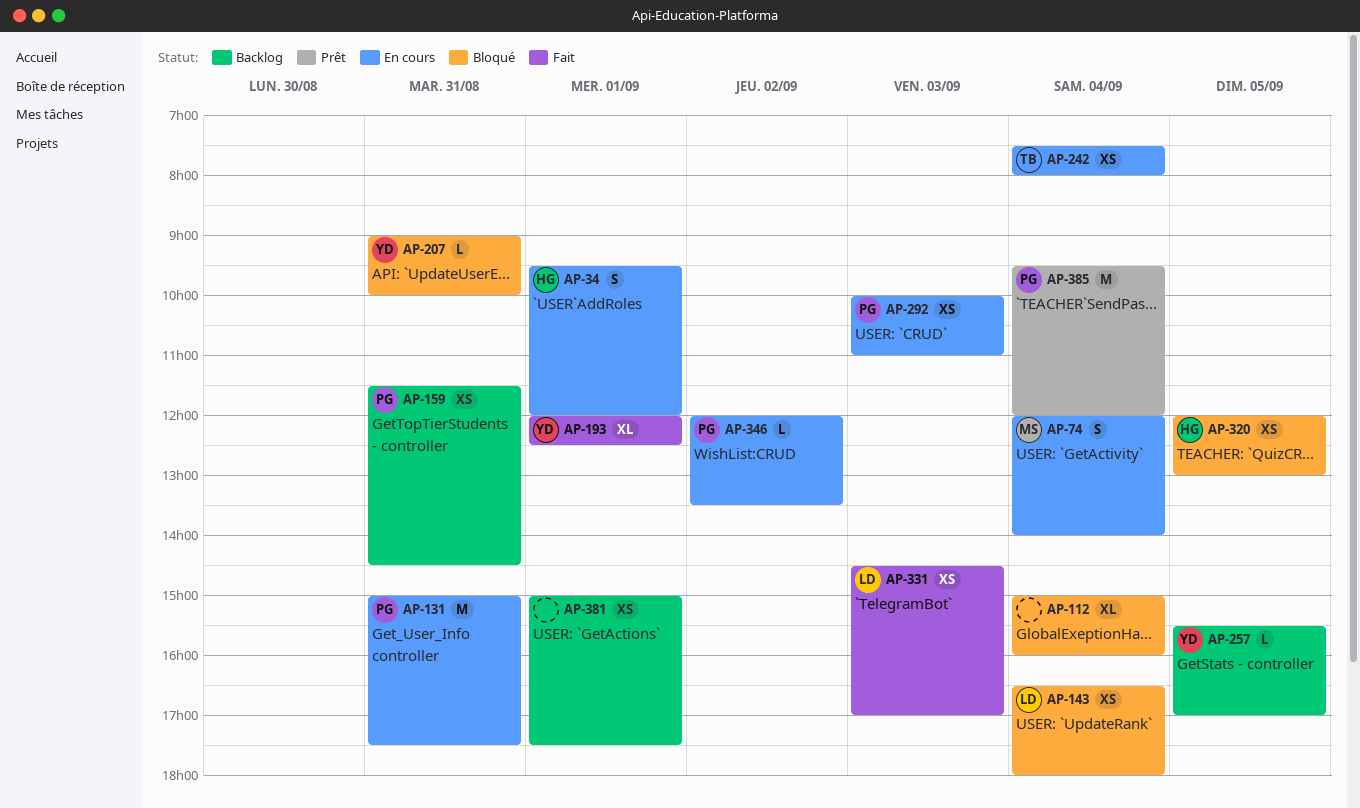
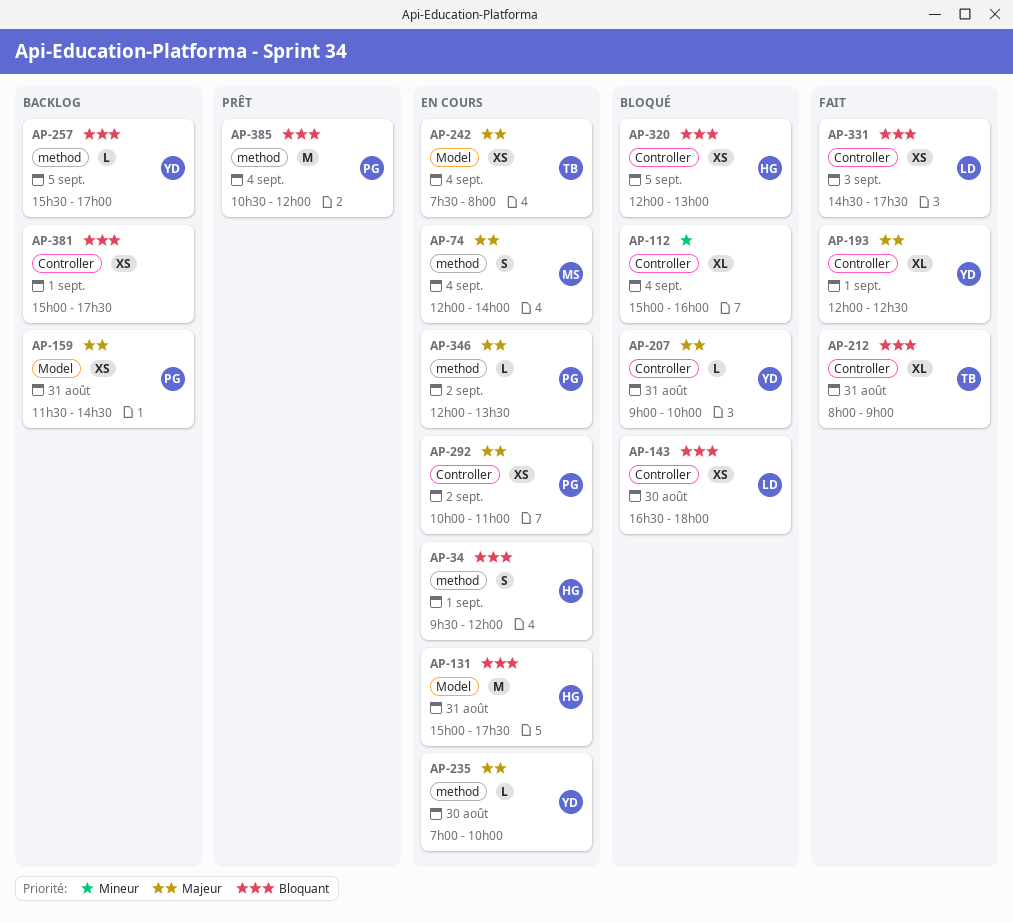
AP-131, owner: PG -> HG
AP-143, day: Sep 4 -> Aug 30
AP-212: none -> present
AP-235: none -> present
AP-292, day: Sep 3 -> Sep 2
AP-331, ends: 17:00 -> 17:30
AP-385, begins: 09:30 -> 10:30

